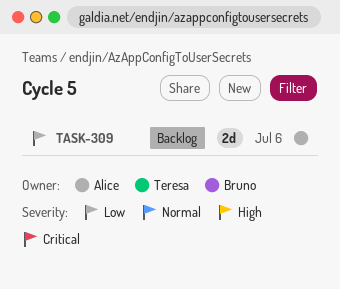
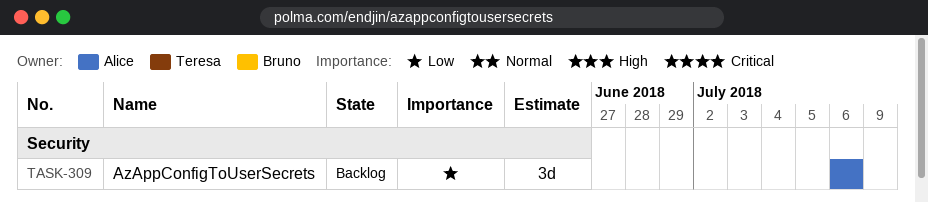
TASK-309, estimate: 2d -> 3d

